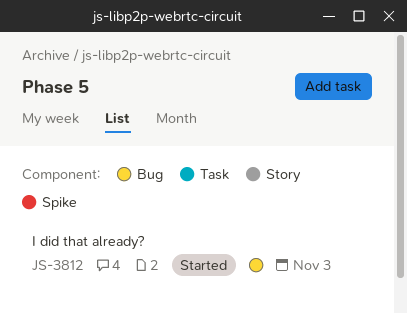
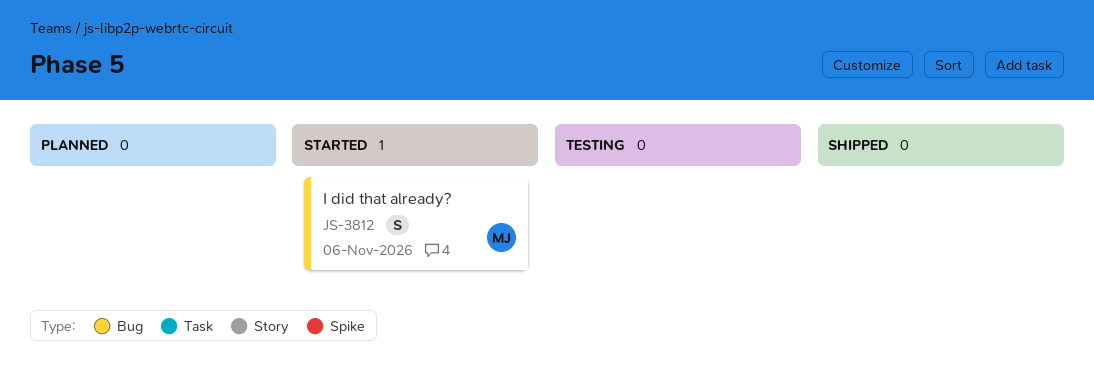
JS-3812, due: Nov 3 -> Nov 6

